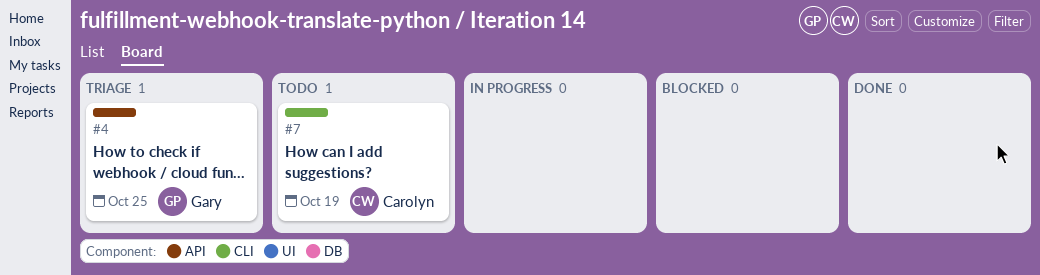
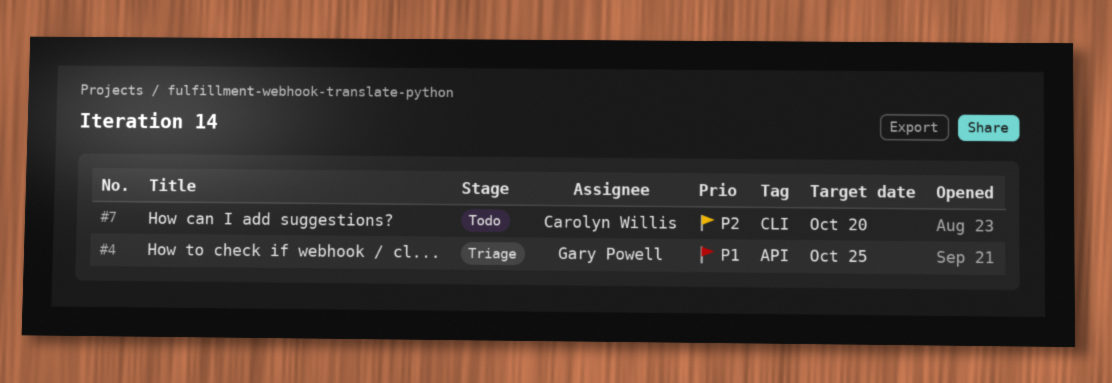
#7, due: Oct 19 -> Oct 20

